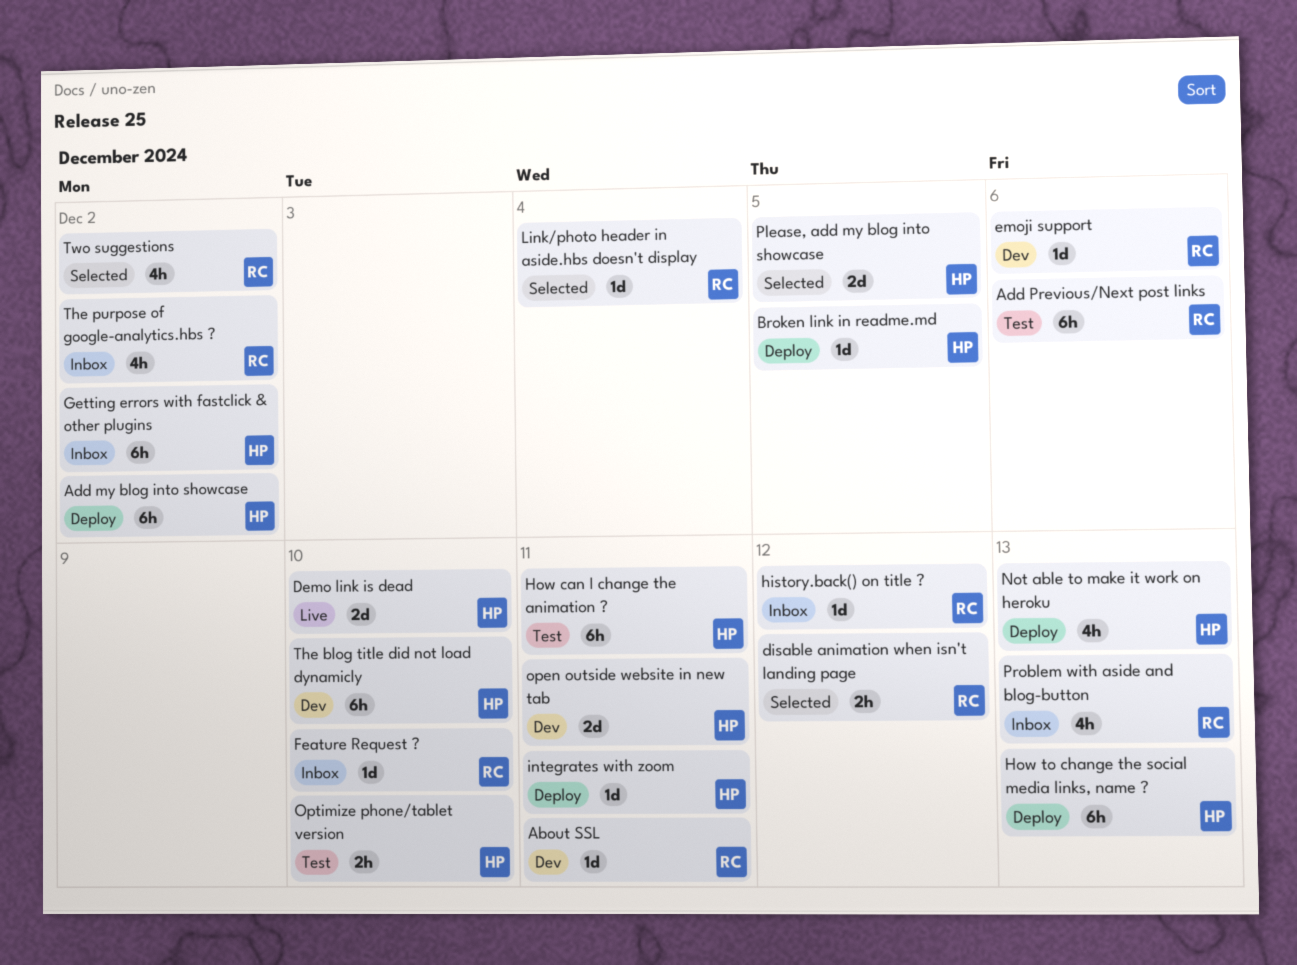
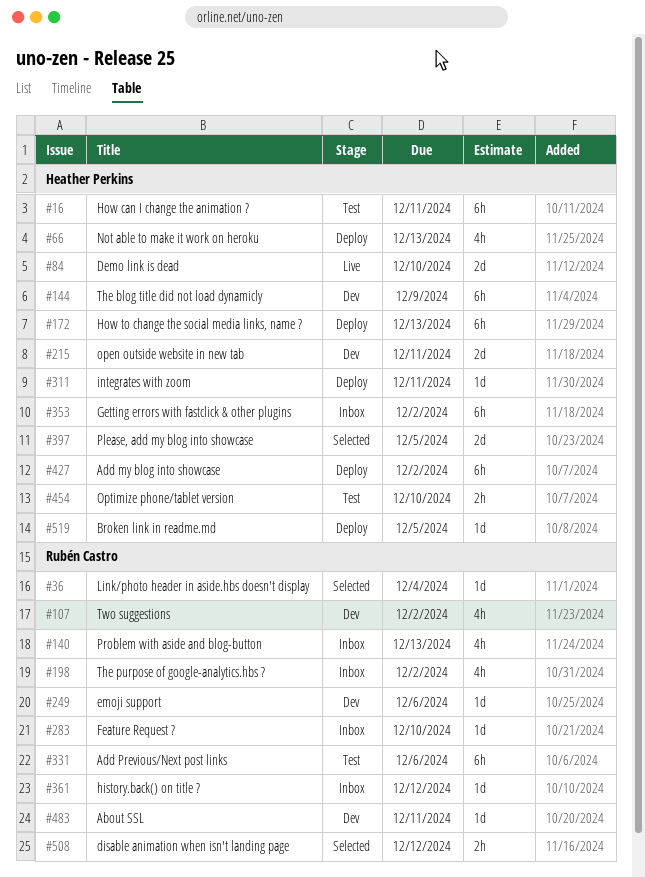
The blog title did not load dynamicly, due: Dec 10 -> Dec 9
Two suggestions, status: Selected -> Dev

